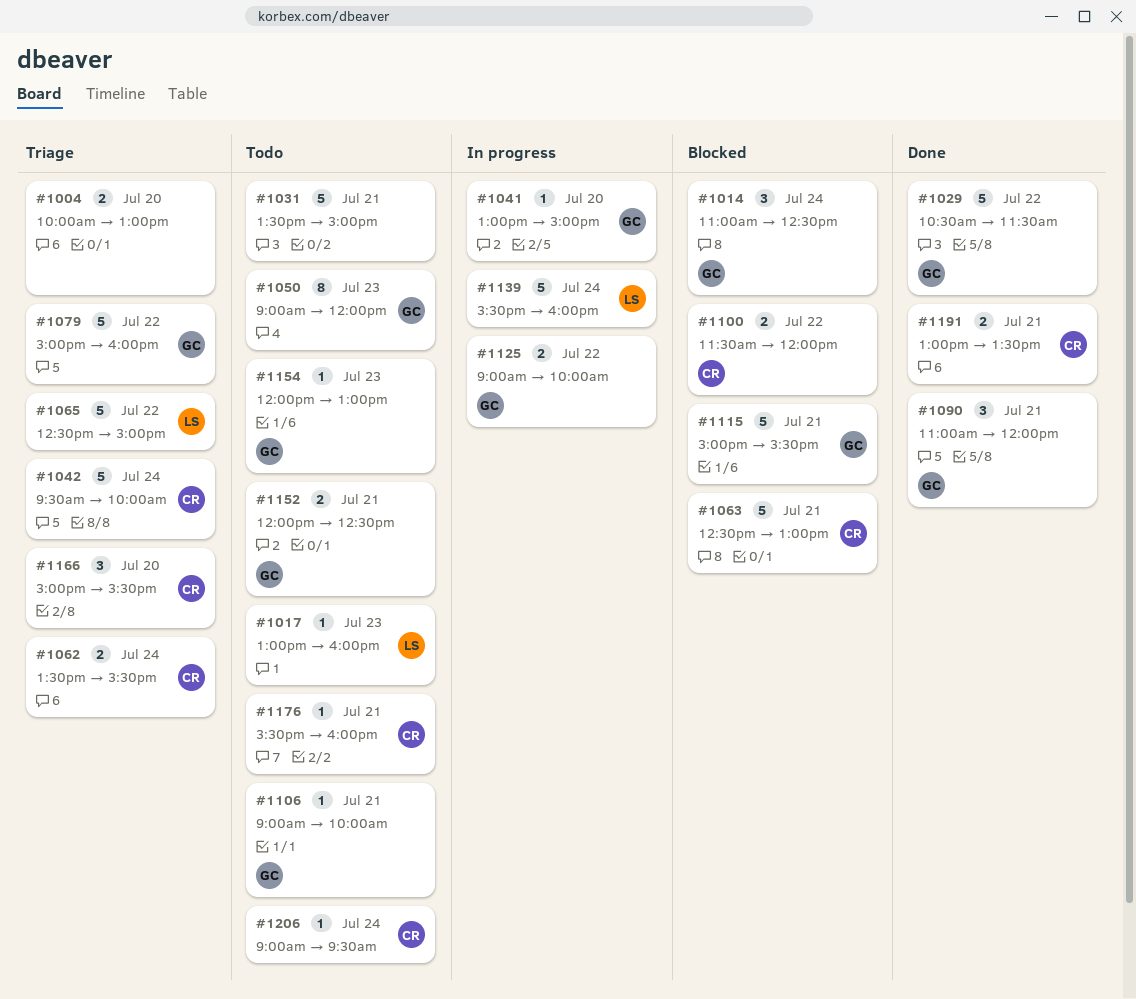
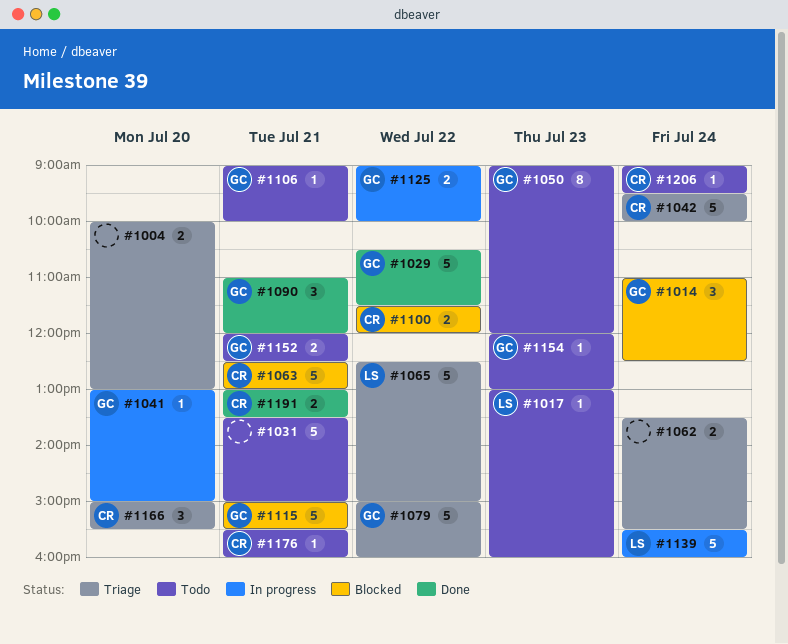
#1062, owner: CR -> none

